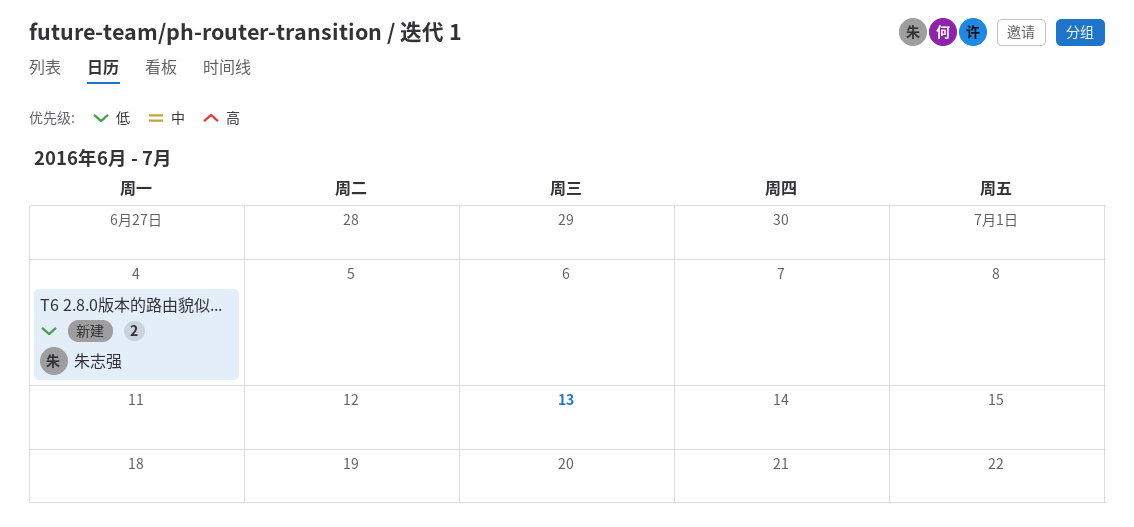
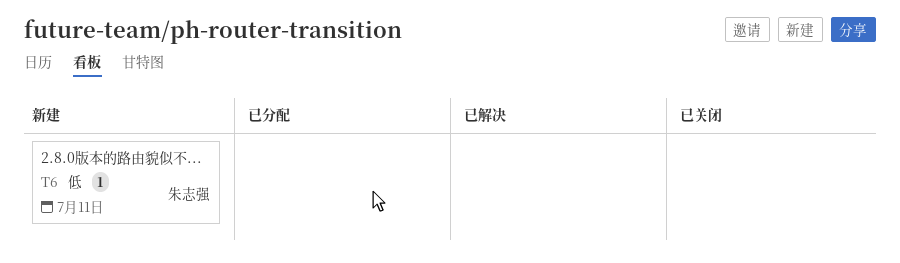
T6, estimate: 2 -> 1
T6, due: Jul 4 -> Jul 11

